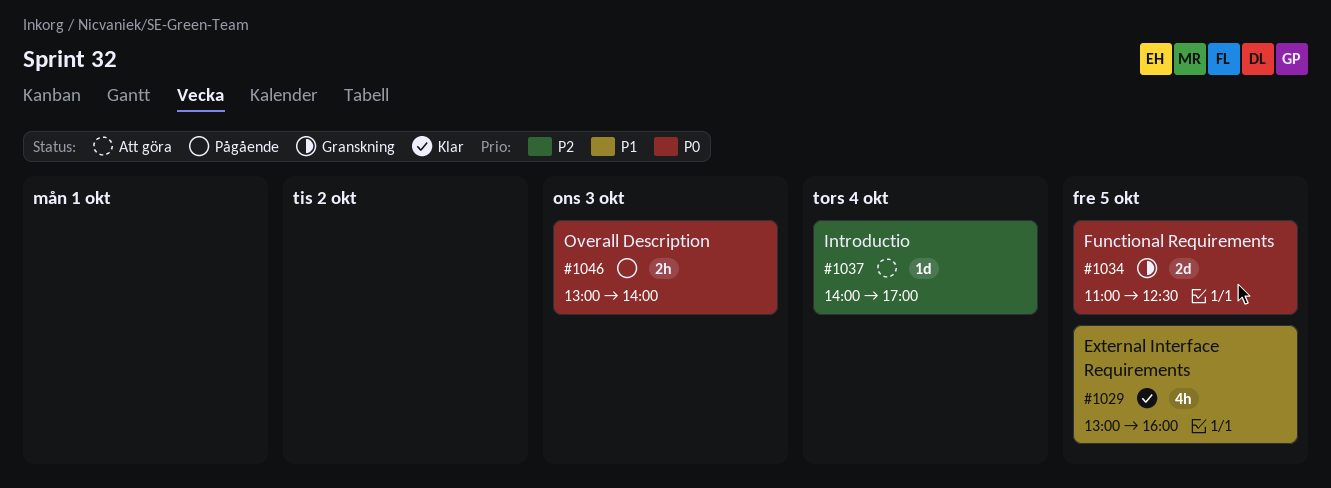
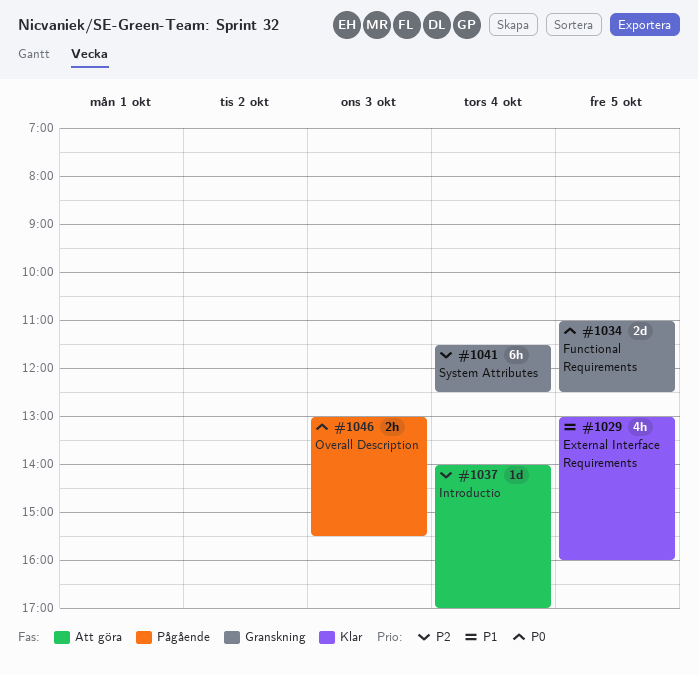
#1041: none -> present
#1046, ends: 14:00 -> 15:30

